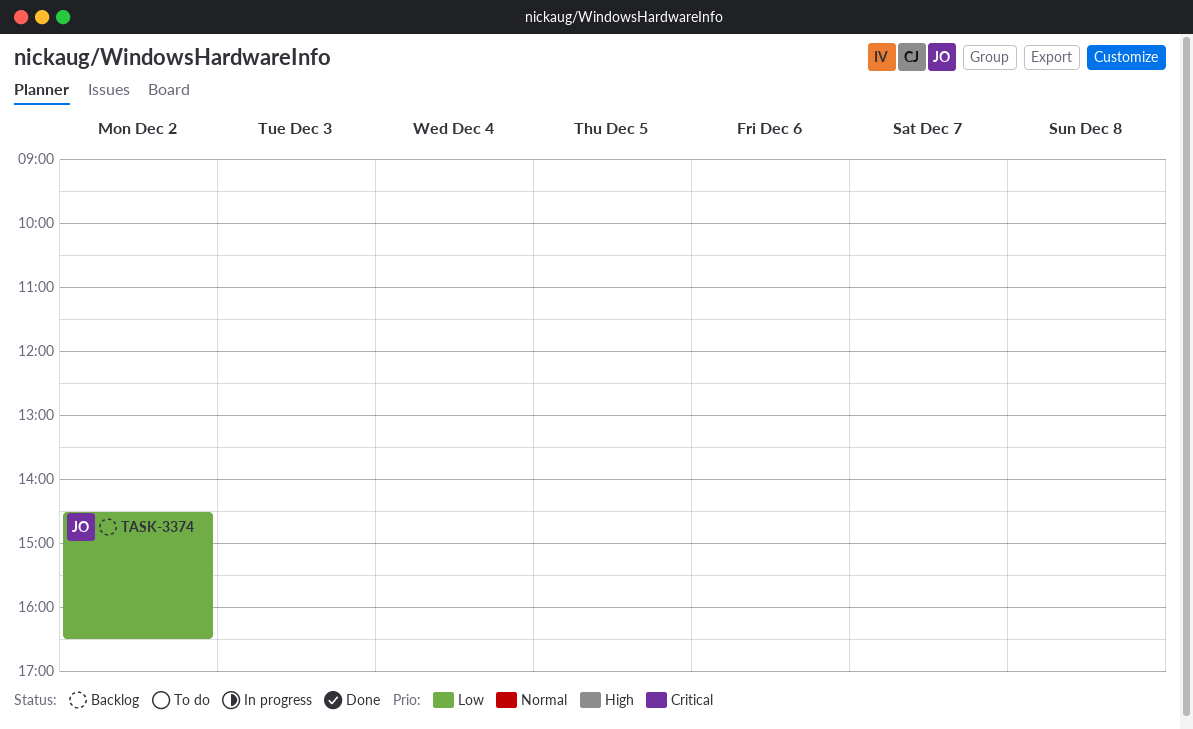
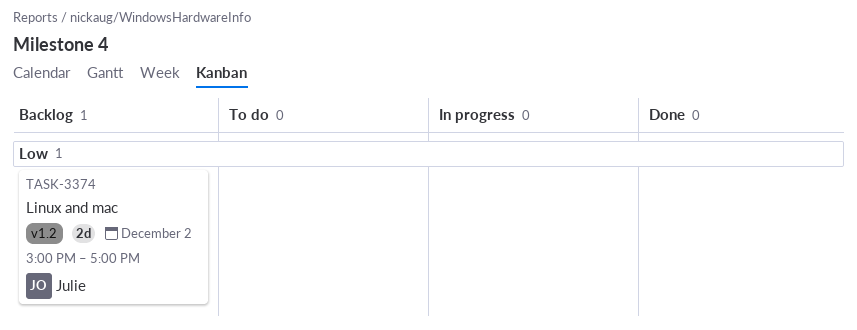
TASK-3374, begins: 14:30 -> 15:00
TASK-3374, ends: 16:30 -> 17:00

